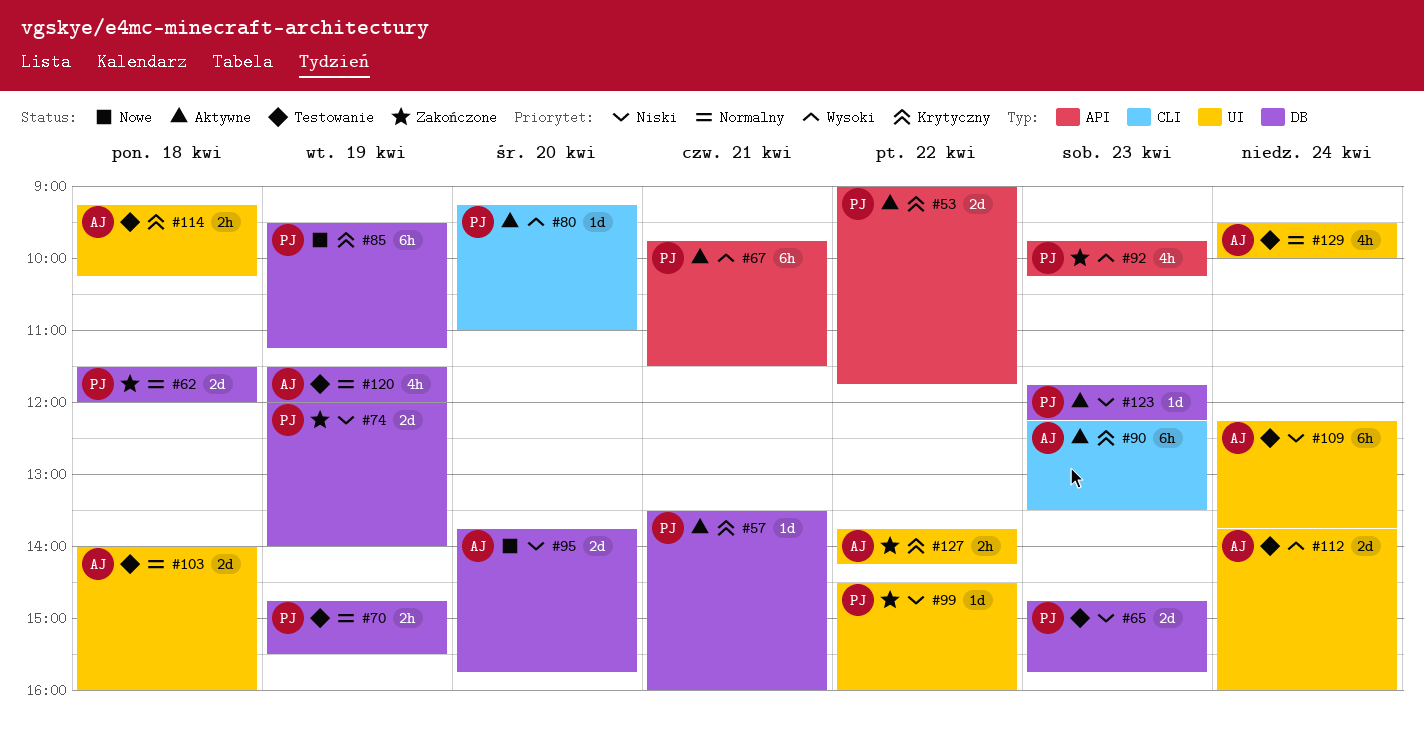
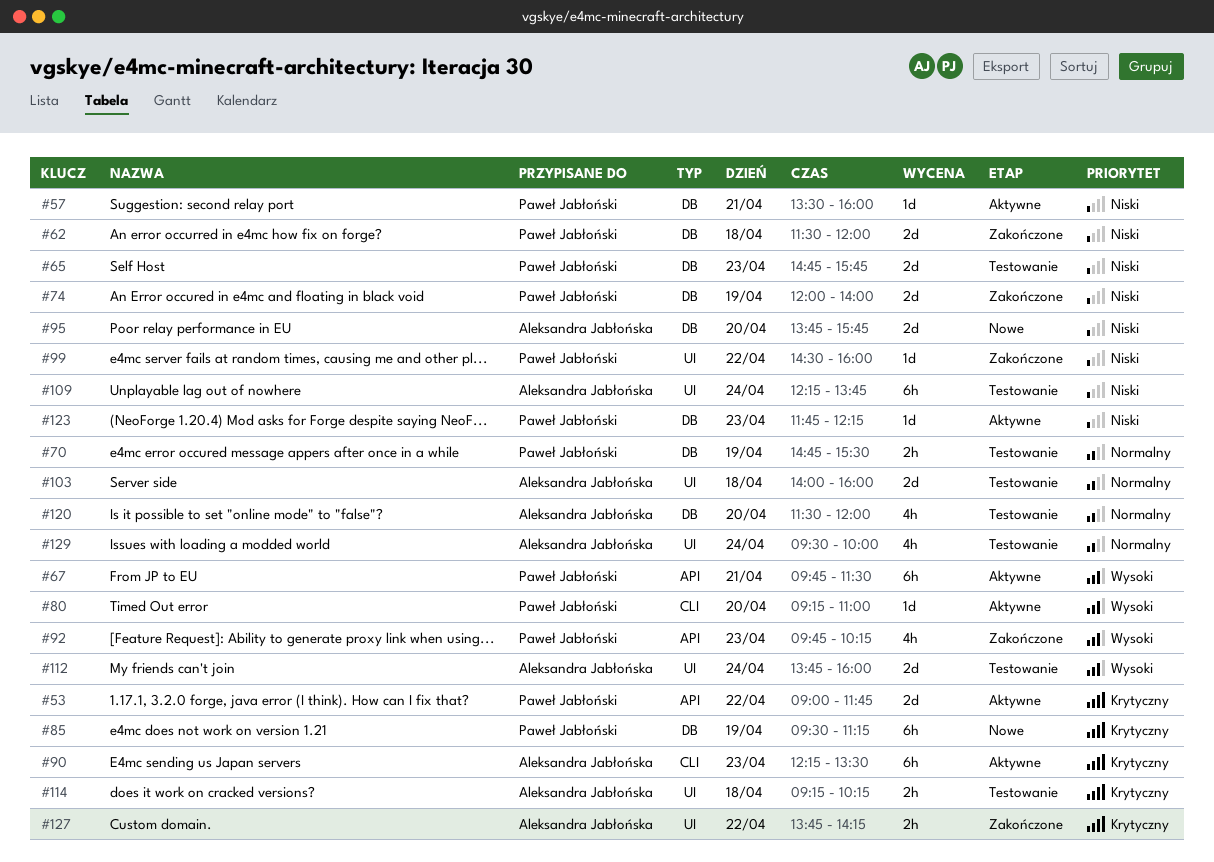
#57, priority: Krytyczny -> Niski
#62, priority: Normalny -> Niski
#120, day: Apr 19 -> Apr 20

